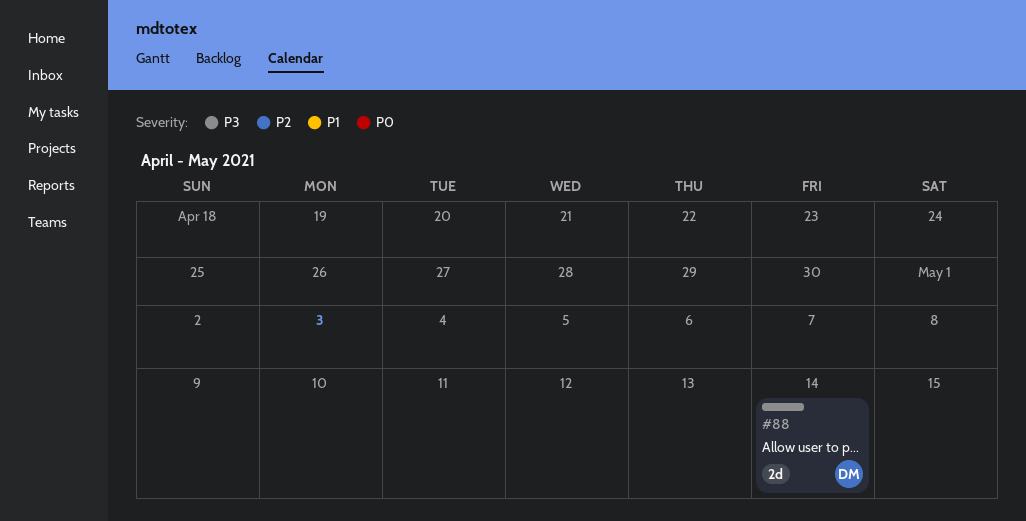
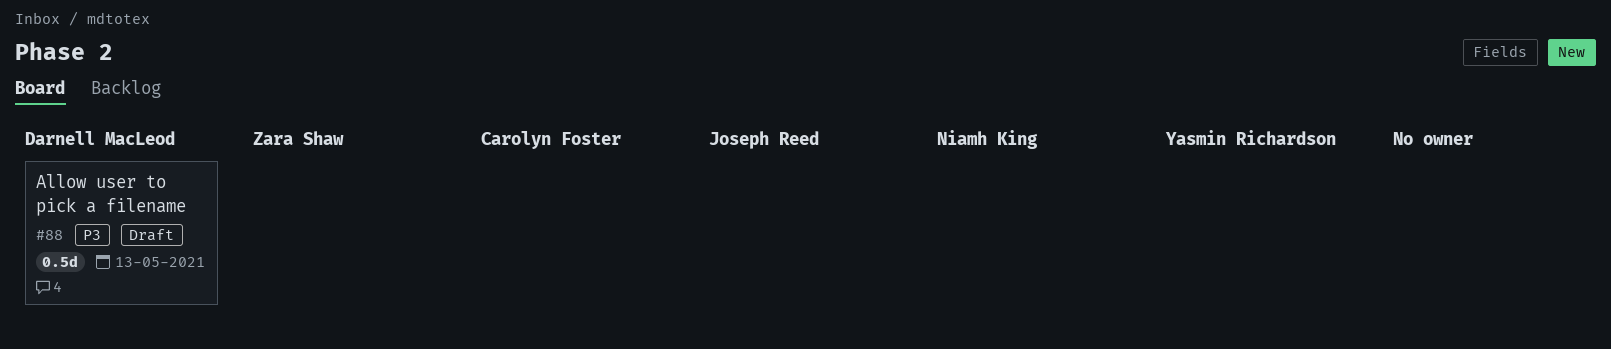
#88, estimate: 2d -> 0.5d
#88, due: May 14 -> May 13

